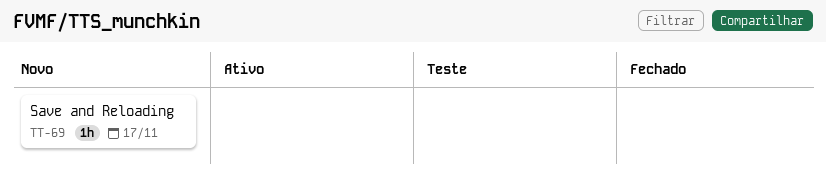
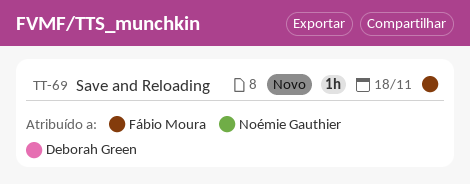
TT-69, due: Nov 17 -> Nov 18

